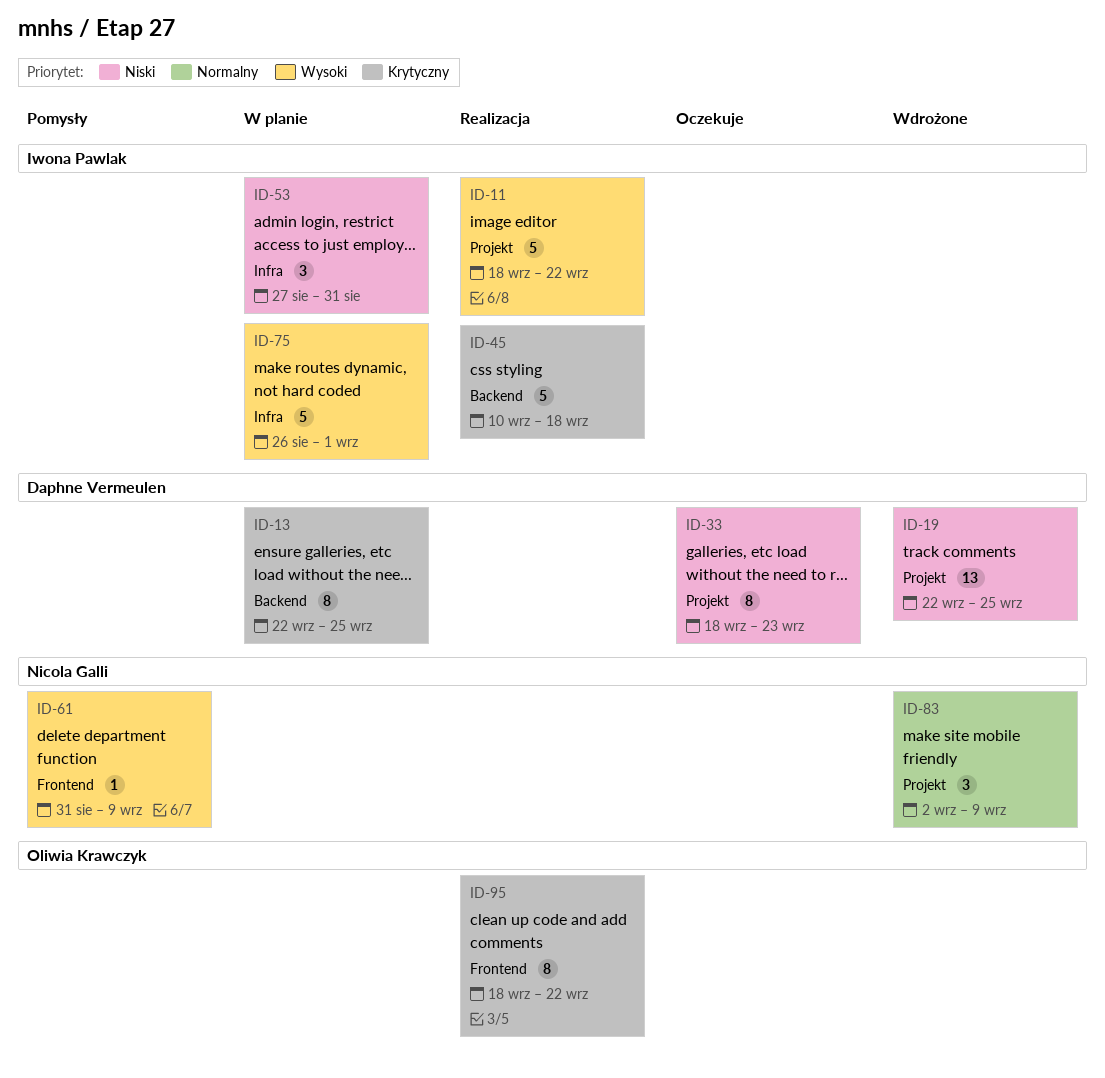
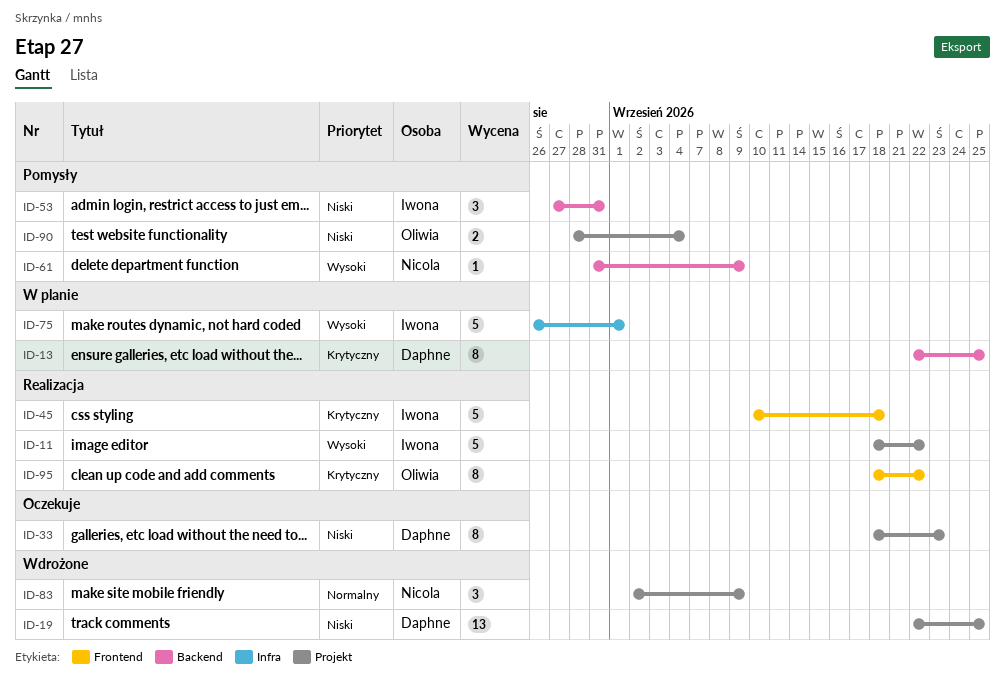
ID-45, label: Backend -> Frontend
ID-53, status: W planie -> Pomysły
ID-53, label: Infra -> Backend
ID-61, label: Frontend -> Backend
ID-90: none -> present

